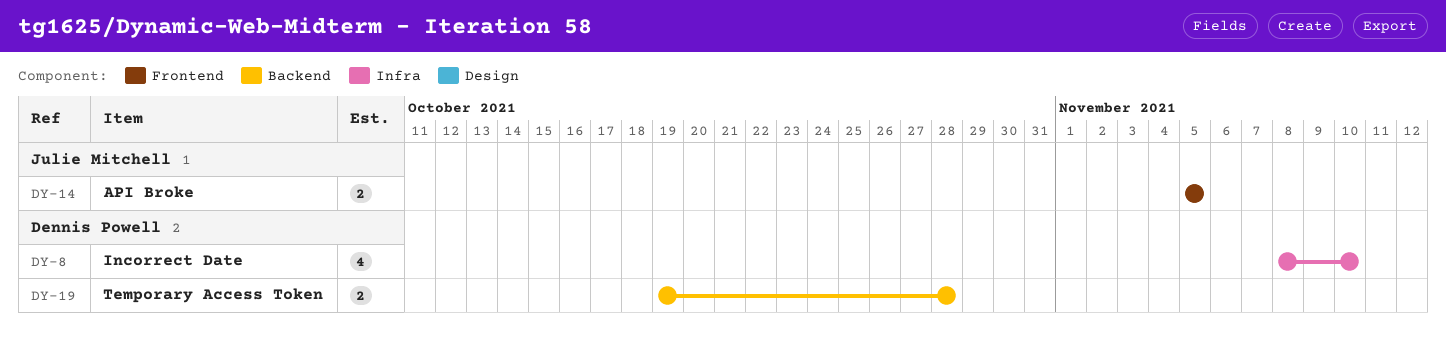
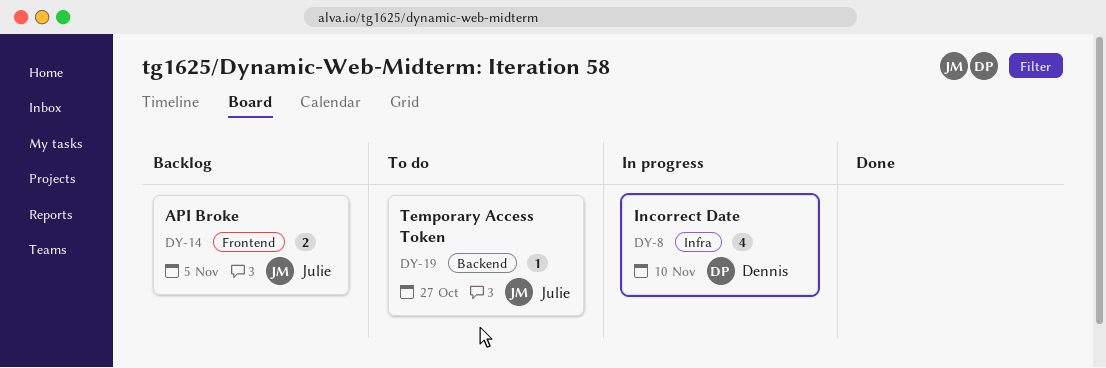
DY-19, owner: Dennis Powell -> Julie Mitchell
DY-19, estimate: 2 -> 1
DY-19, due: Oct 28 -> Oct 27

